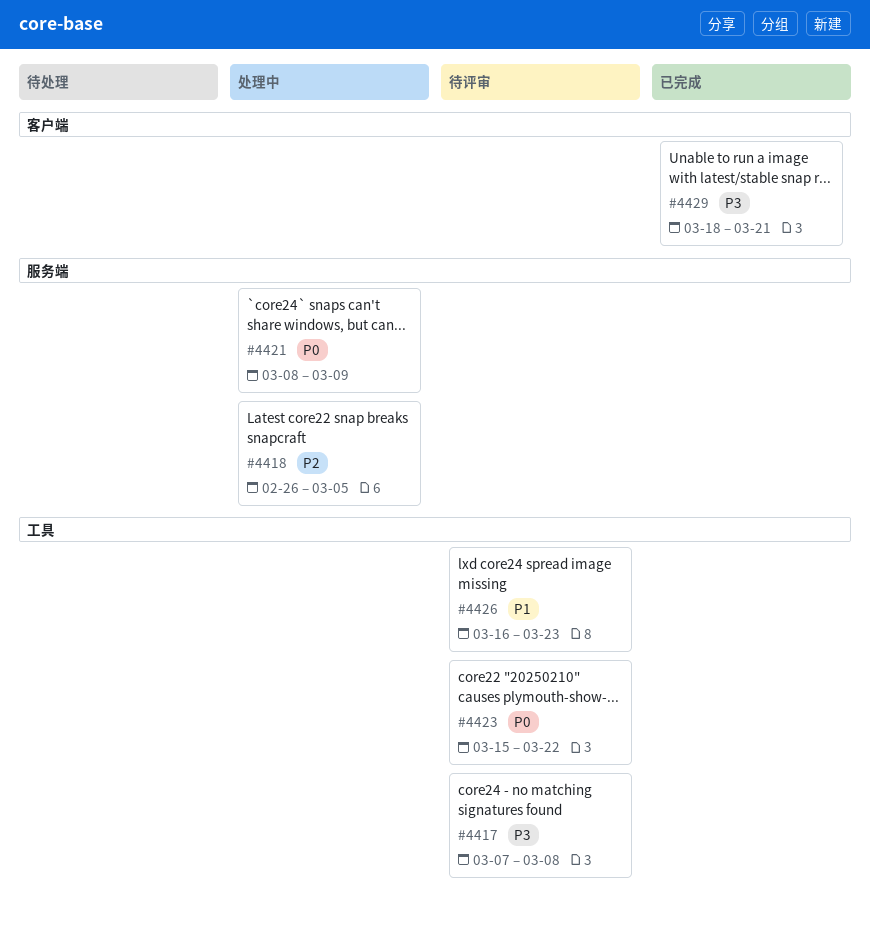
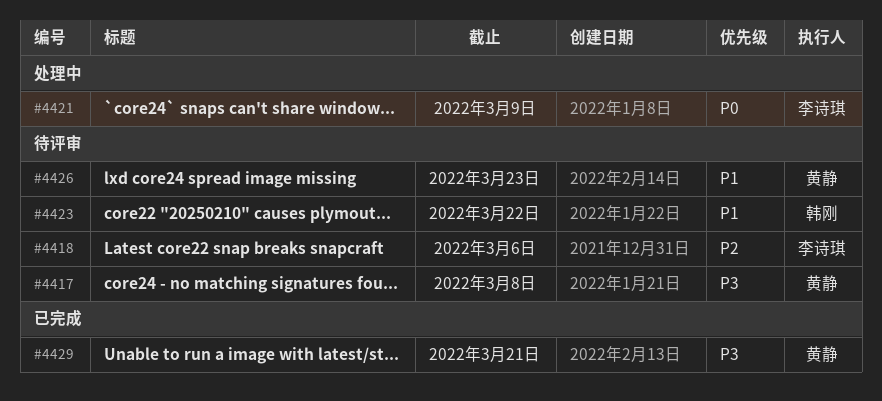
#4418, status: 处理中 -> 待评审
#4418, due: Mar 5 -> Mar 6
#4423, priority: P0 -> P1

